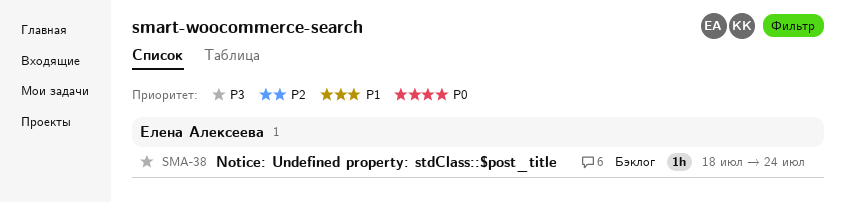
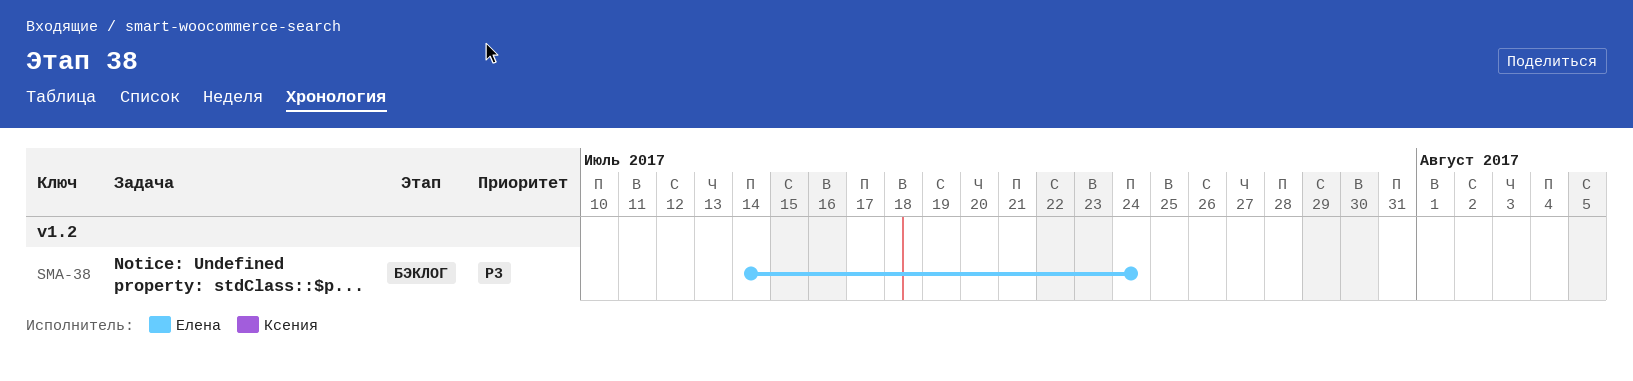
SMA-38, start: Jul 18 -> Jul 14

